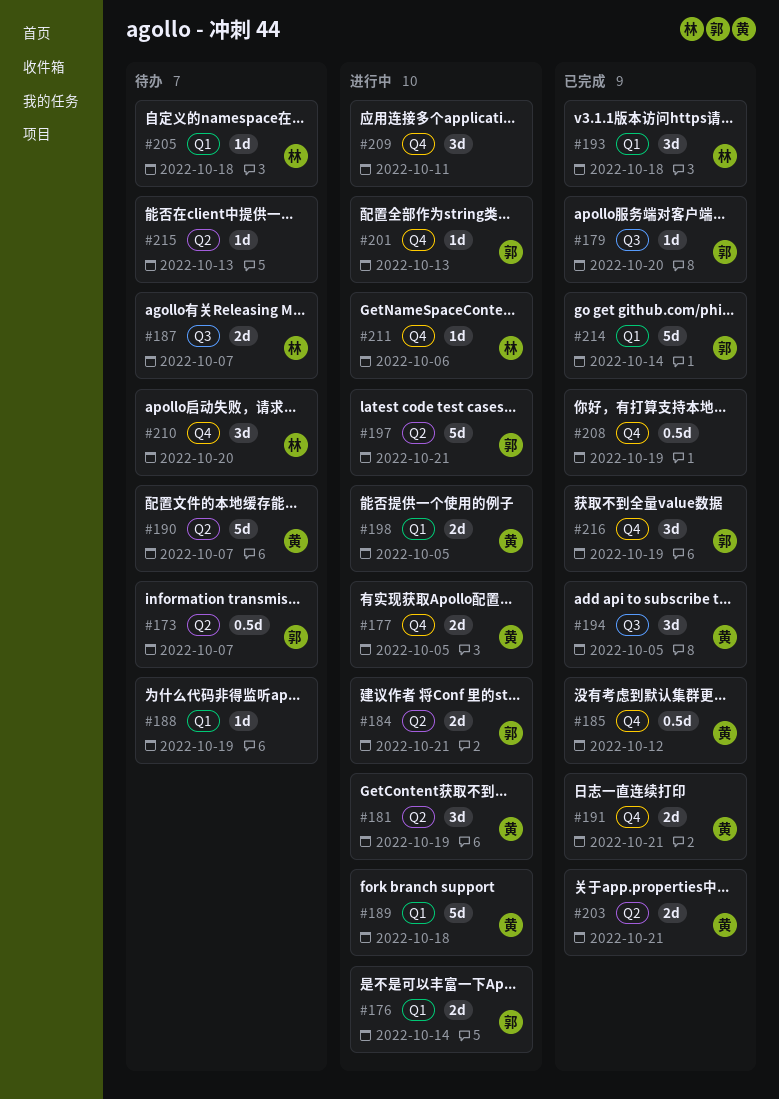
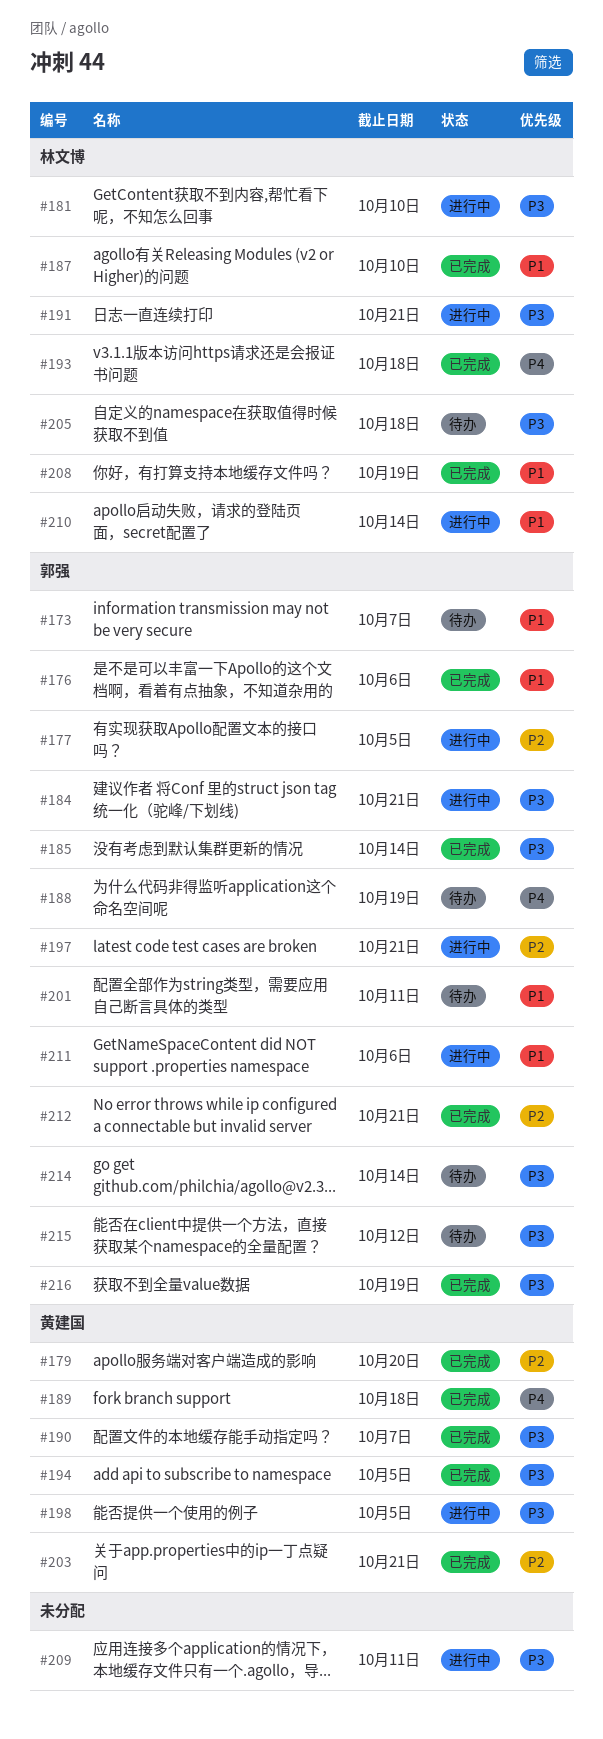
#176, status: 进行中 -> 已完成
#176, due: Oct 14 -> Oct 6
#177, owner: 黄建国 -> 郭强
#179, owner: 郭强 -> 黄建国
#181, owner: 黄建国 -> 林文博
#181, due: Oct 19 -> Oct 10
#185, owner: 黄建国 -> 郭强
#185, due: Oct 12 -> Oct 14
#187, status: 待办 -> 已完成
#187, due: Oct 7 -> Oct 10
#188, owner: none -> 郭强
#189, status: 进行中 -> 已完成
#190, status: 待办 -> 已完成
#191, status: 已完成 -> 进行中
#191, owner: 黄建国 -> 林文博
#201, status: 进行中 -> 待办
#201, due: Oct 13 -> Oct 11
#208, owner: none -> 林文博
#210, status: 待办 -> 进行中
#210, due: Oct 20 -> Oct 14
#211, owner: 林文博 -> 郭强
#212: none -> present
#214, status: 已完成 -> 待办
#215, owner: none -> 郭强
#215, due: Oct 13 -> Oct 12

